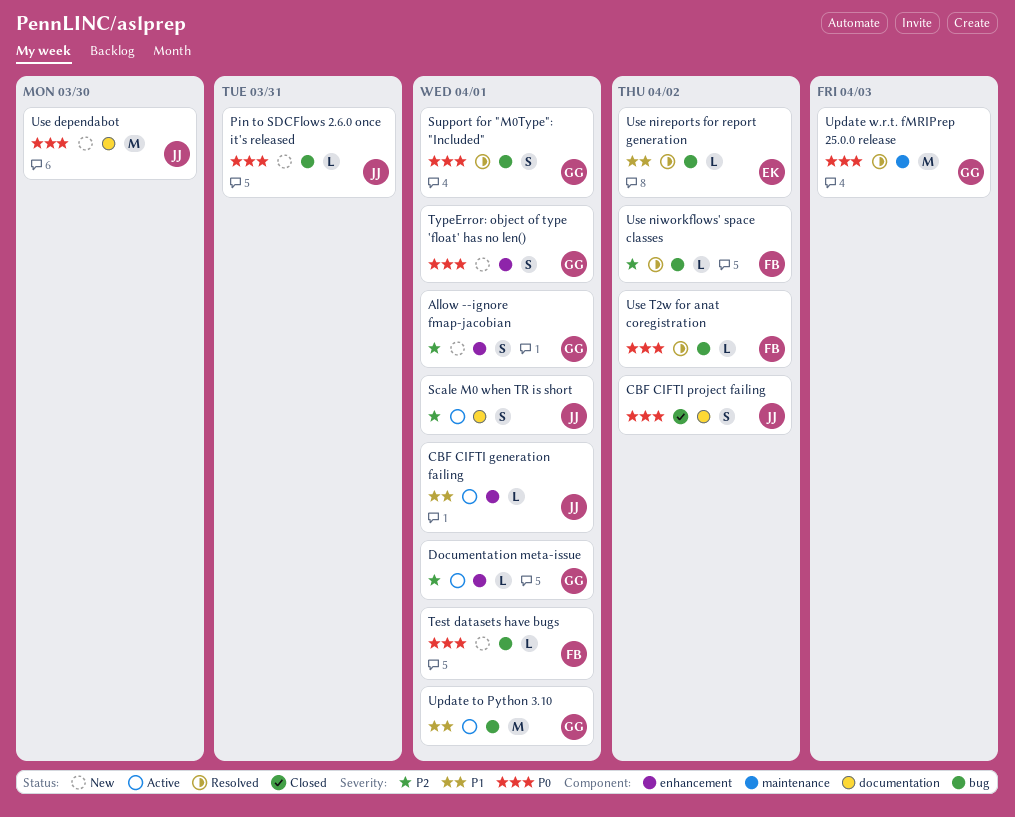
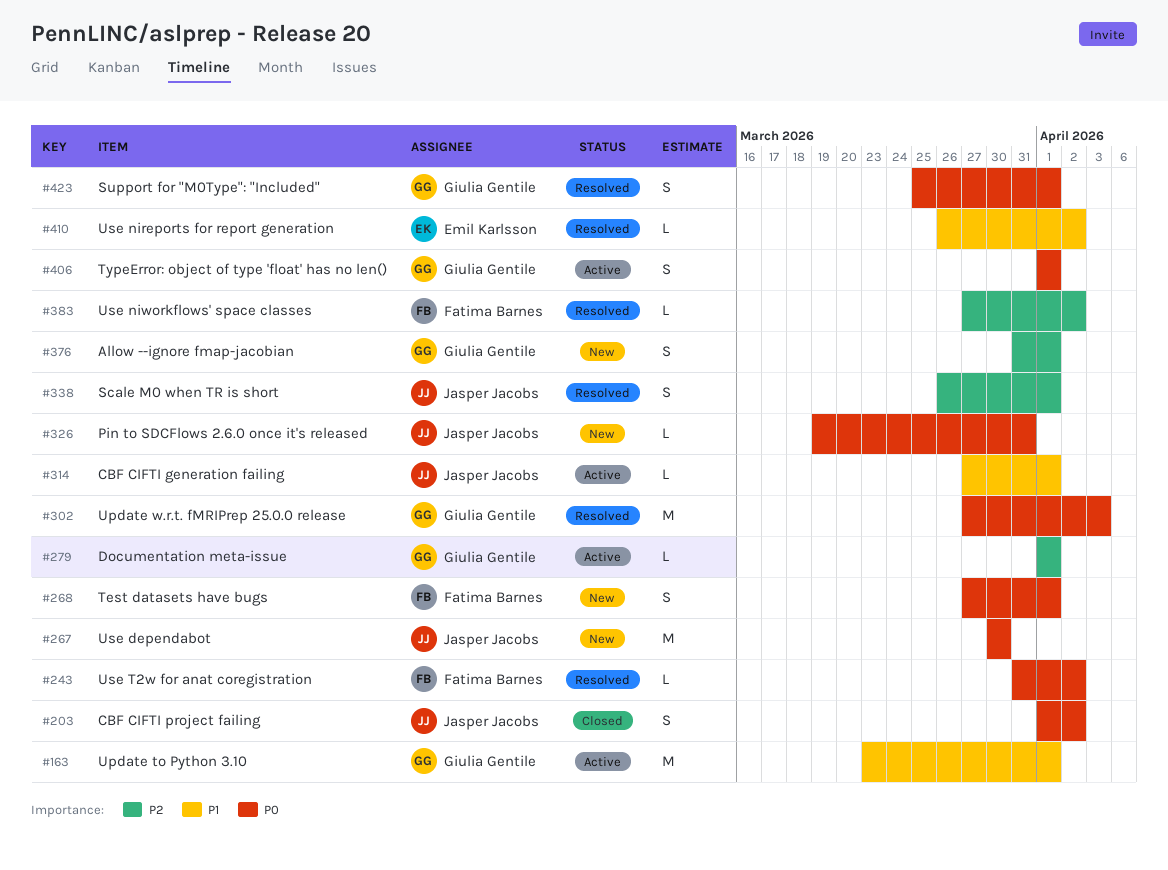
Scale M0 when TR is short, status: Active -> Resolved
Test datasets have bugs, estimate: L -> S
TypeError: object of type 'float' has no len(), status: New -> Active

